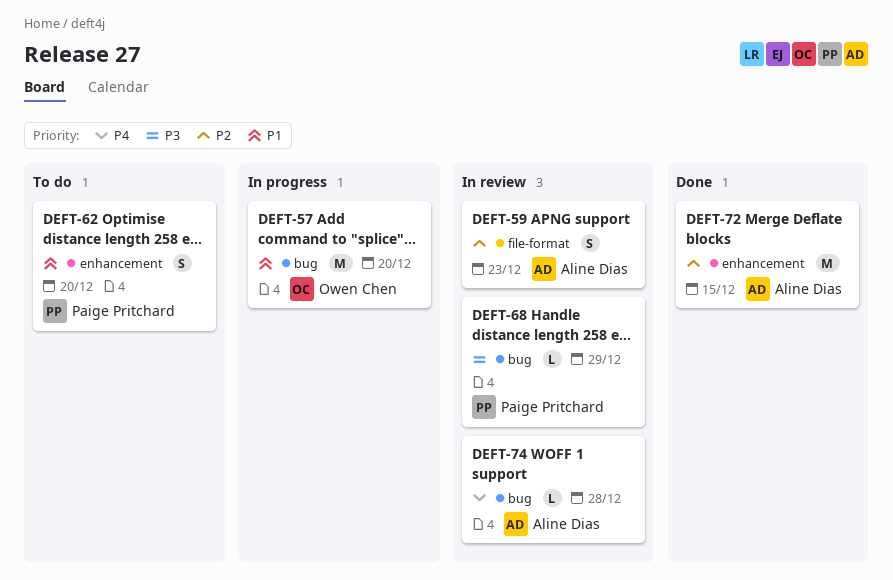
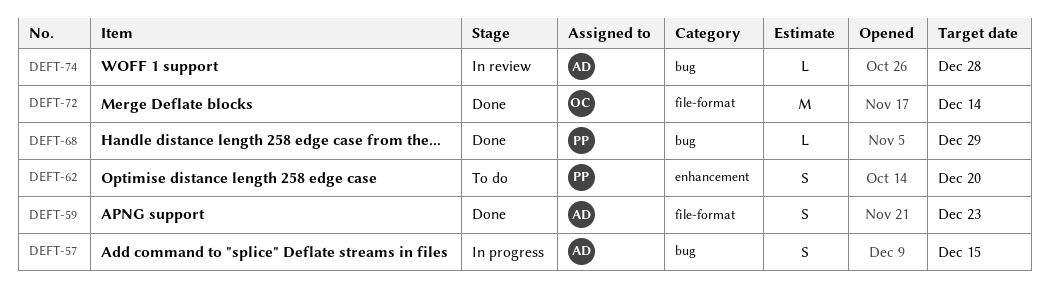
DEFT-57, owner: Owen Chen -> Aline Dias
DEFT-57, estimate: M -> S
DEFT-57, due: Dec 20 -> Dec 15
DEFT-59, status: In review -> Done
DEFT-68, status: In review -> Done
DEFT-72, owner: Aline Dias -> Owen Chen
DEFT-72, label: enhancement -> file-format
DEFT-72, due: Dec 15 -> Dec 14

